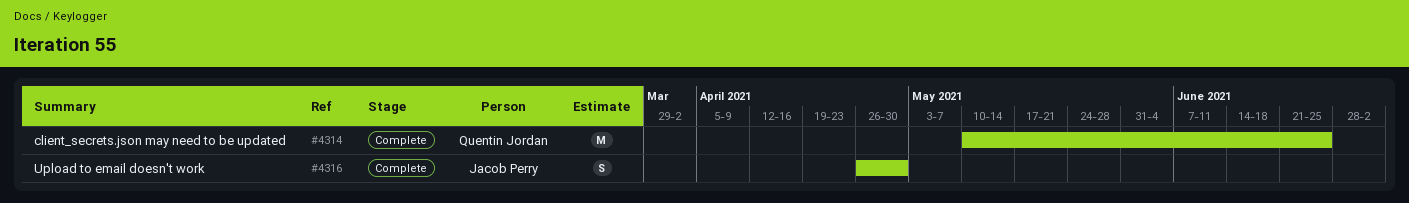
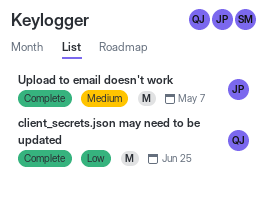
Upload to email doesn't work, estimate: S -> M
Upload to email doesn't work, due: Apr 30 -> May 7

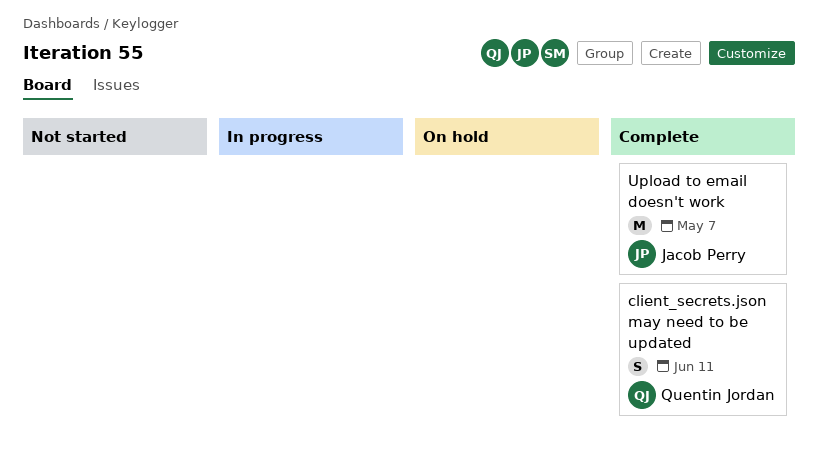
client_secrets.json may need to be updated, estimate: M -> S
client_secrets.json may need to be updated, due: Jun 25 -> Jun 11

